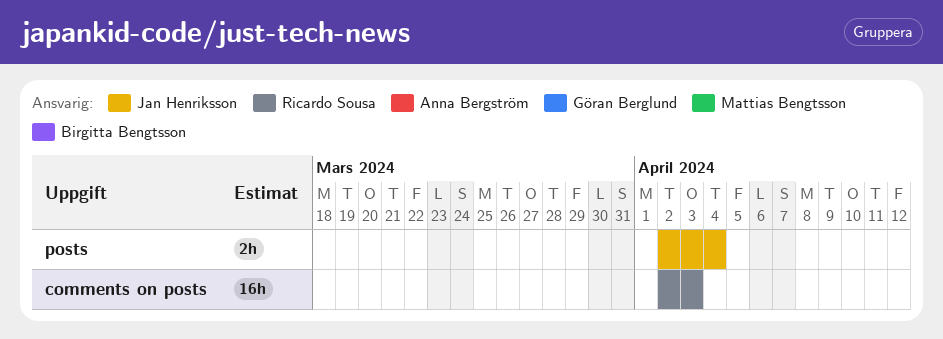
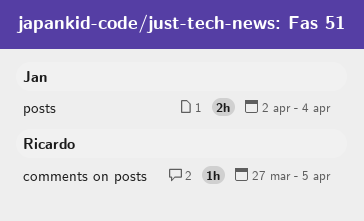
comments on posts, estimate: 16h -> 1h
comments on posts, start: Apr 2 -> Mar 27
comments on posts, due: Apr 3 -> Apr 5

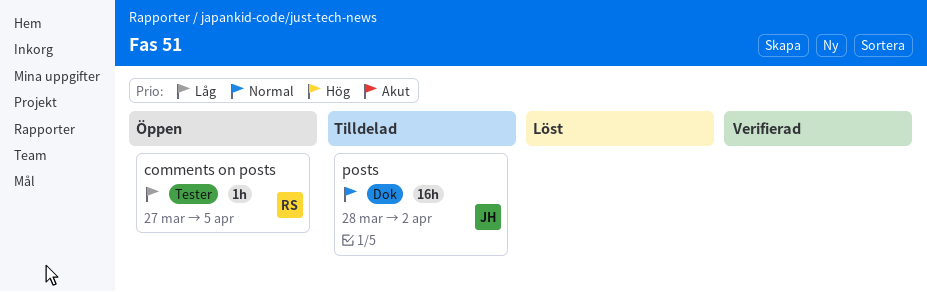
posts, estimate: 2h -> 16h
posts, start: Apr 2 -> Mar 28
posts, due: Apr 4 -> Apr 2

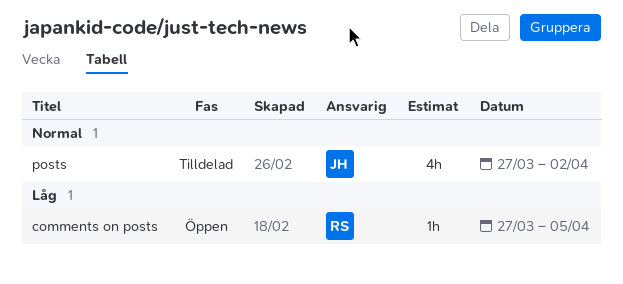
posts, estimate: 16h -> 4h
posts, start: Mar 28 -> Mar 27

